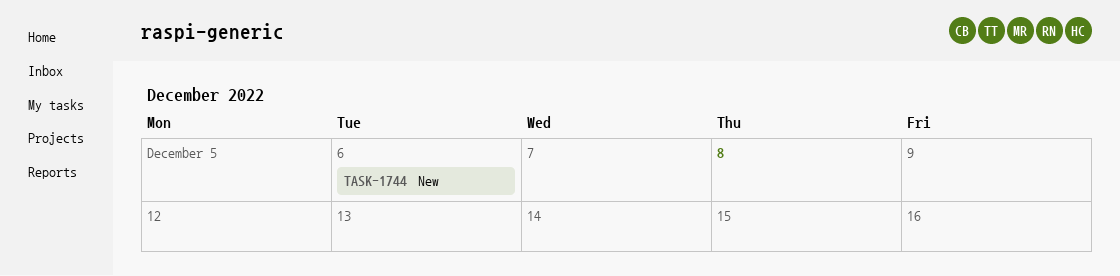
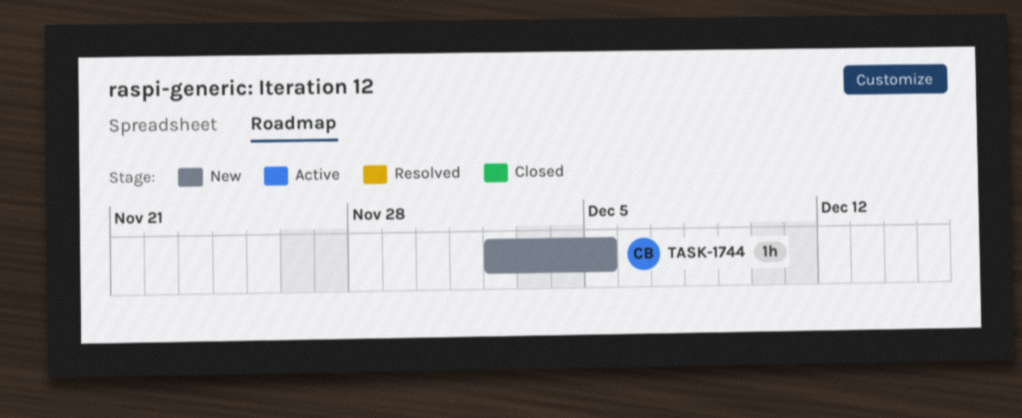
TASK-1744, due: Dec 6 -> Dec 5

